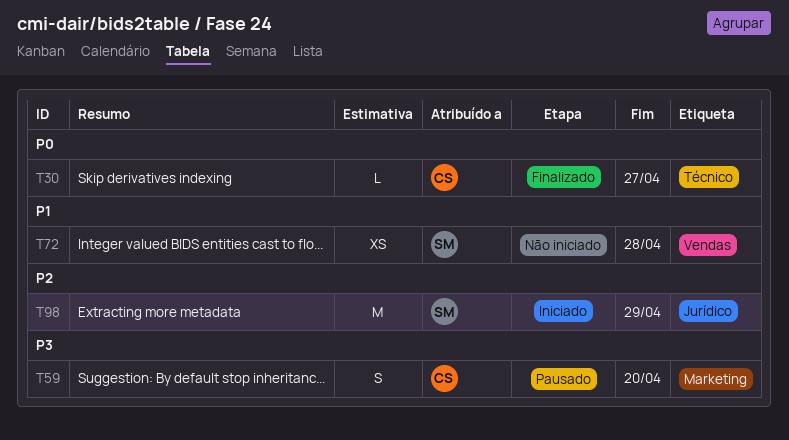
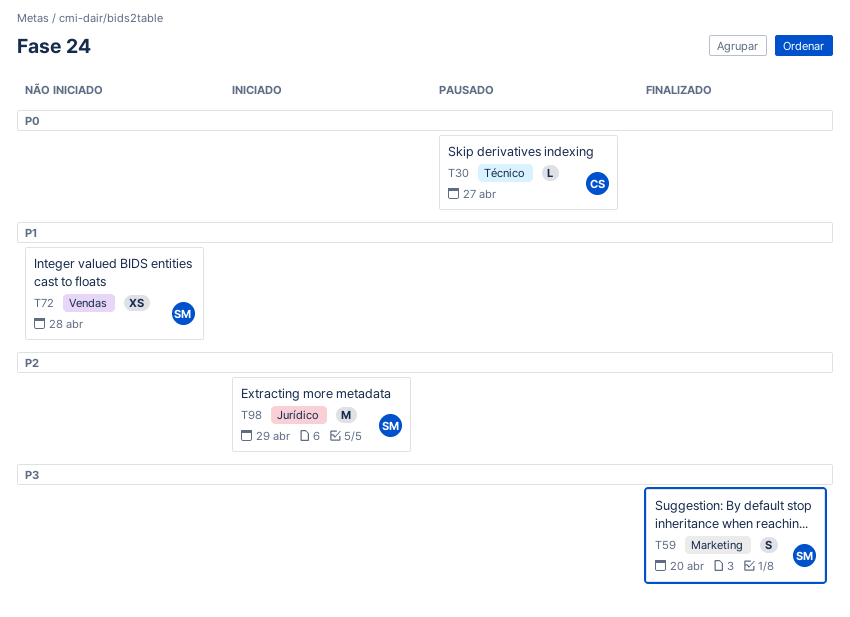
T30, status: Finalizado -> Pausado
T59, status: Pausado -> Finalizado
T59, owner: CS -> SM

